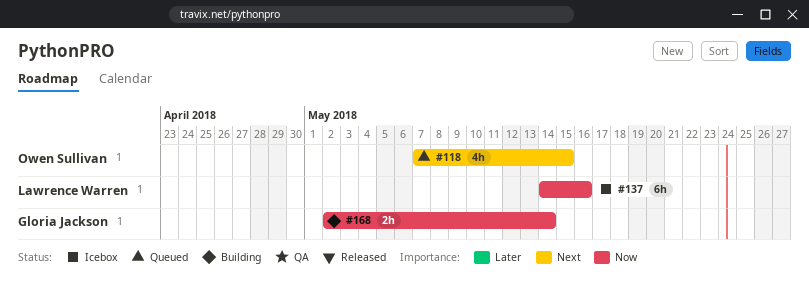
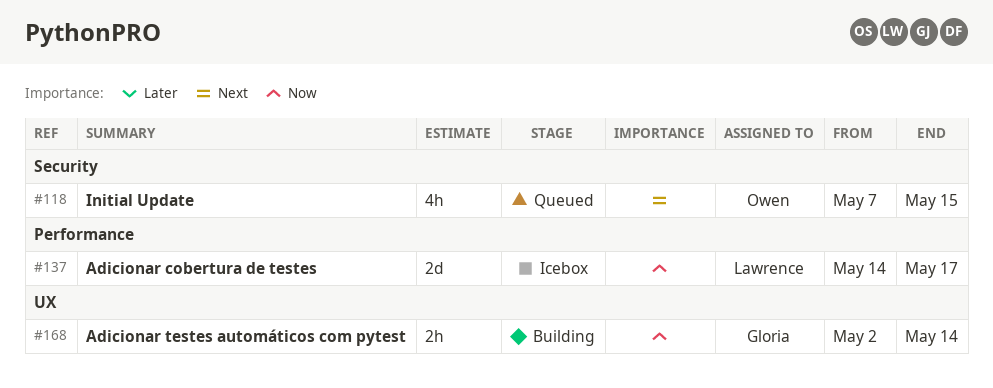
#137, estimate: 6h -> 2d
#137, due: May 16 -> May 17

